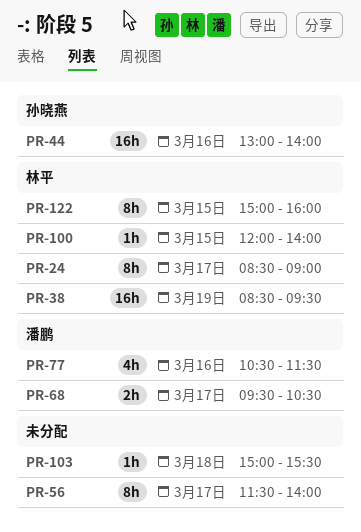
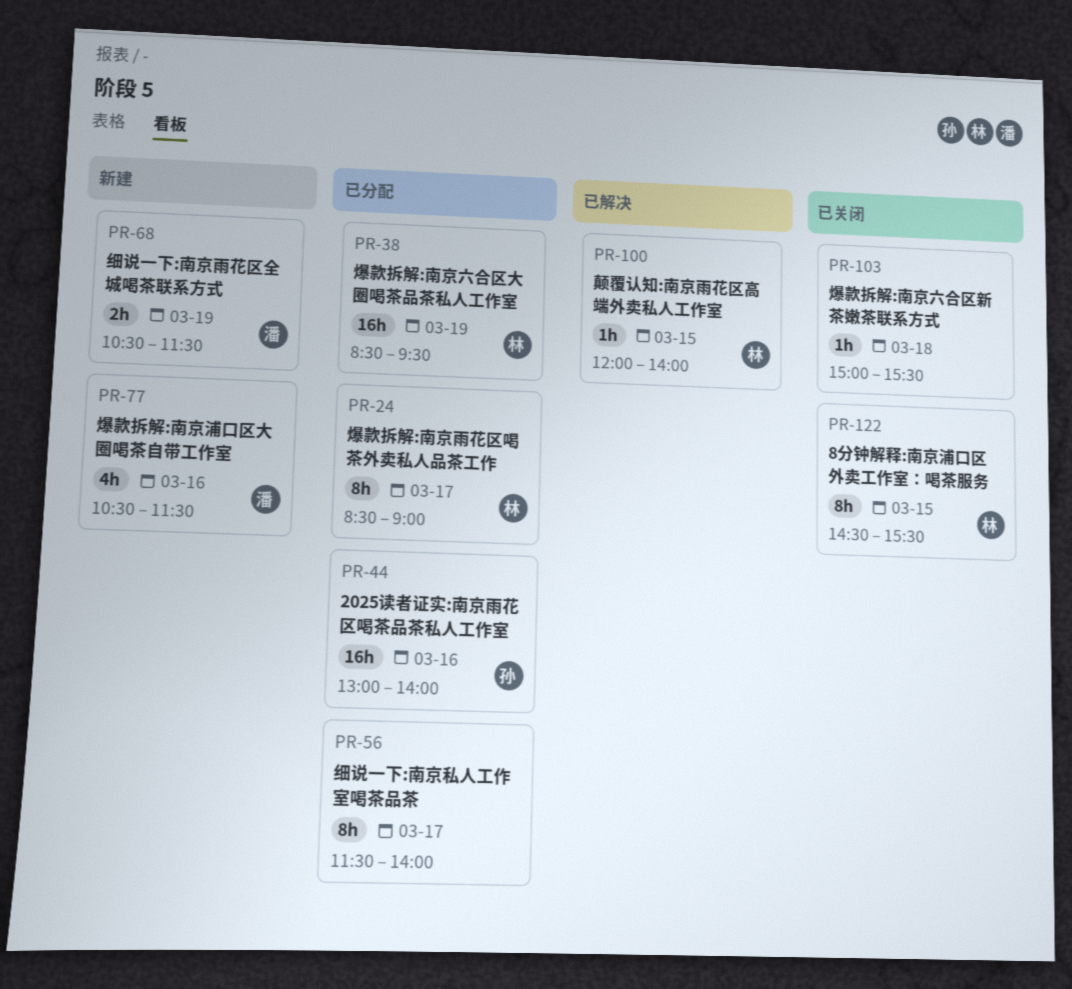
PR-68, day: Mar 17 -> Mar 19
PR-68, begins: 09:30 -> 10:30
PR-68, ends: 10:30 -> 11:30
PR-122, begins: 15:00 -> 14:30
PR-122, ends: 16:00 -> 15:30

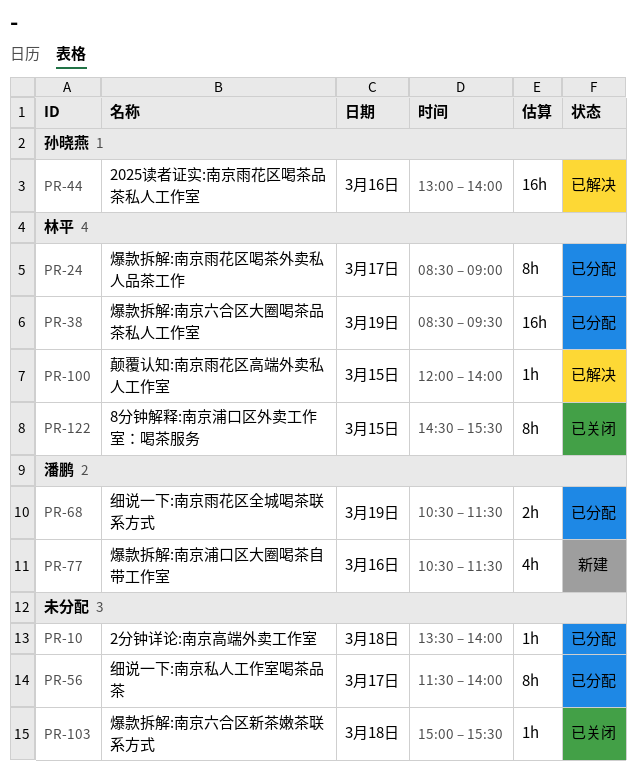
PR-10: none -> present
PR-44, status: 已分配 -> 已解决
PR-68, status: 新建 -> 已分配

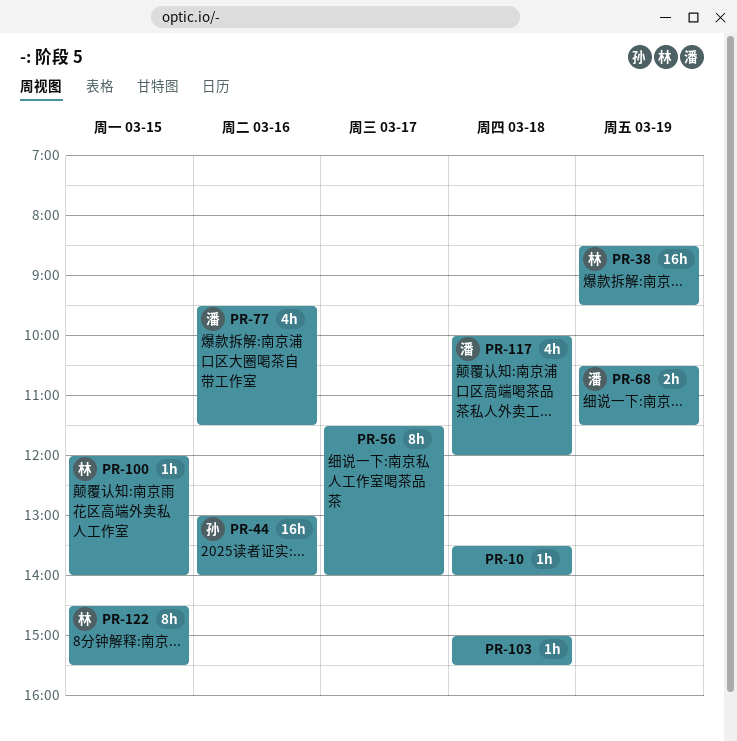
PR-24: present -> none
PR-77, begins: 10:30 -> 09:30
PR-117: none -> present

